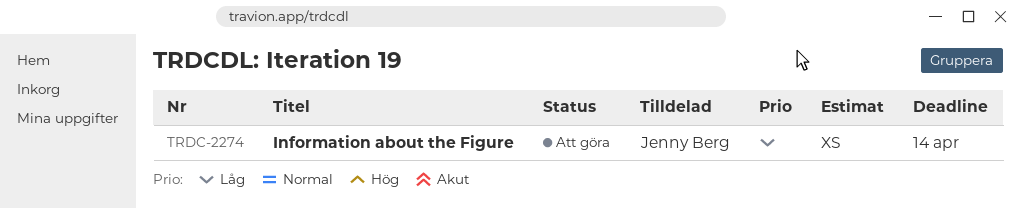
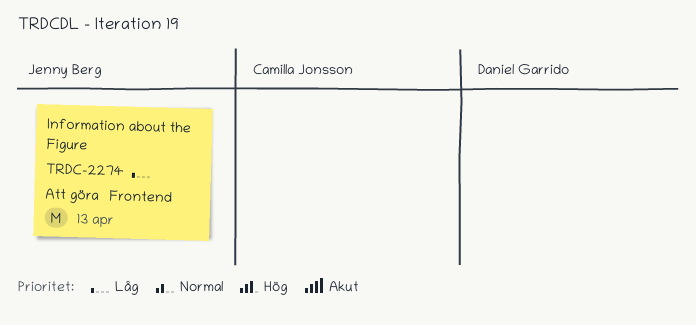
TRDC-2274, estimate: XS -> M
TRDC-2274, due: Apr 14 -> Apr 13

